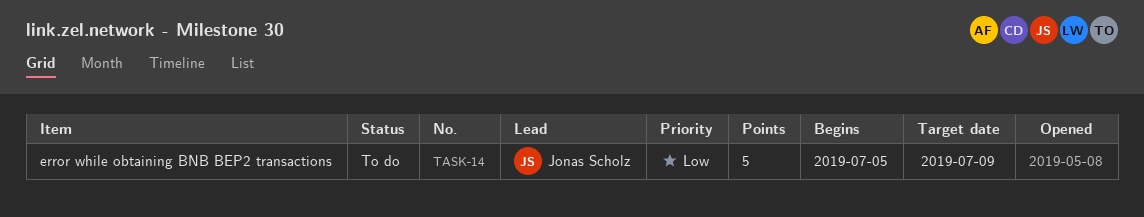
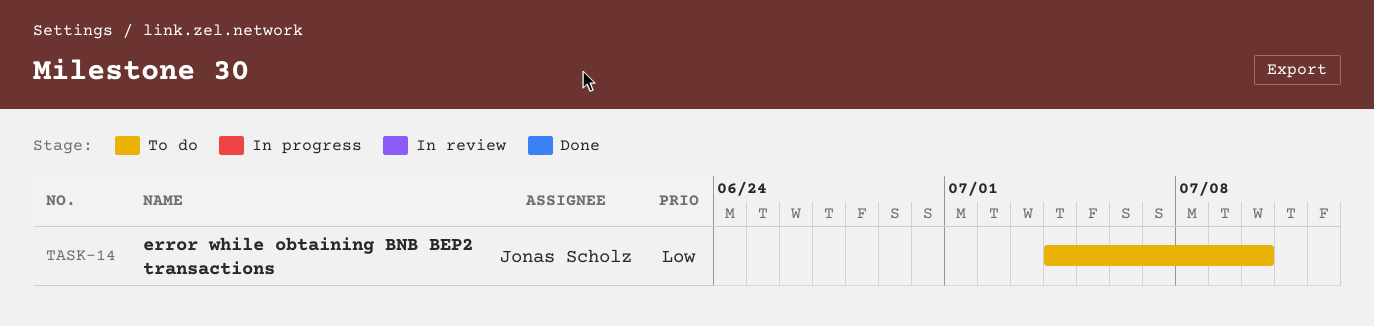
TASK-14, start: Jul 5 -> Jul 4
TASK-14, due: Jul 9 -> Jul 10

